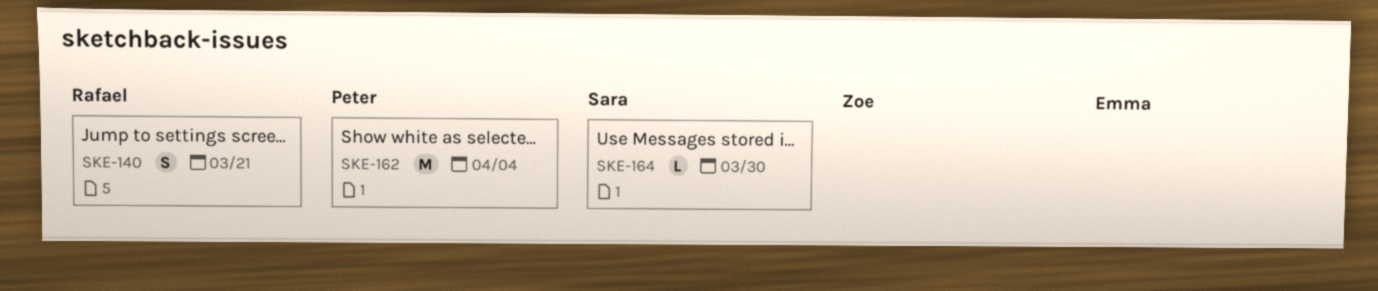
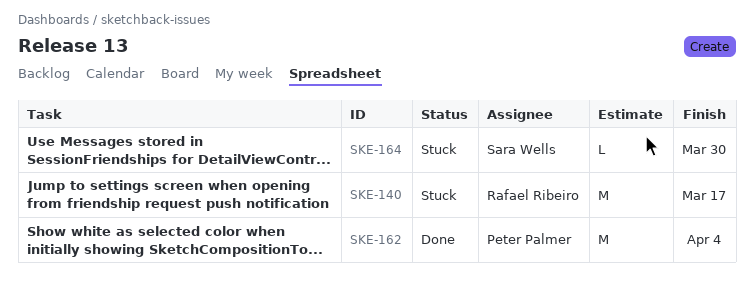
SKE-140, estimate: S -> M
SKE-140, due: Mar 21 -> Mar 17

